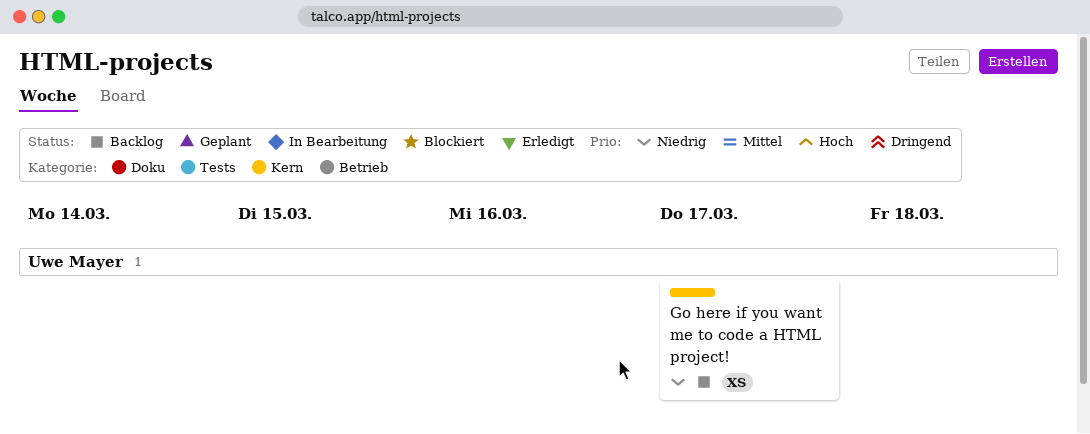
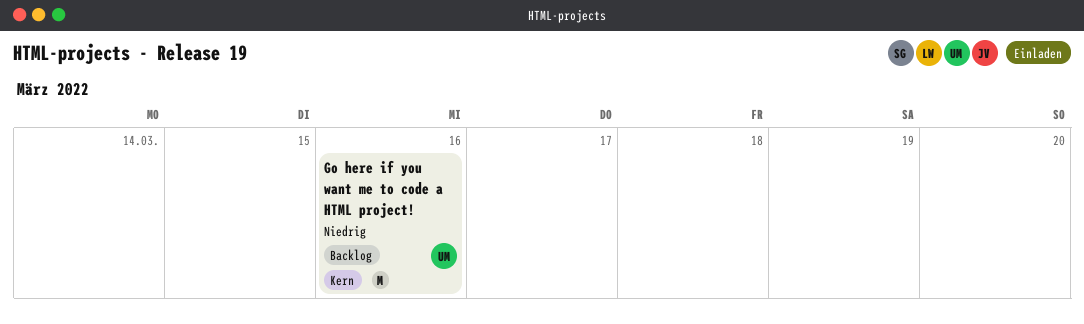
Go here if you want me to code a HTML project!, estimate: XS -> M
Go here if you want me to code a HTML project!, due: Mar 17 -> Mar 16

